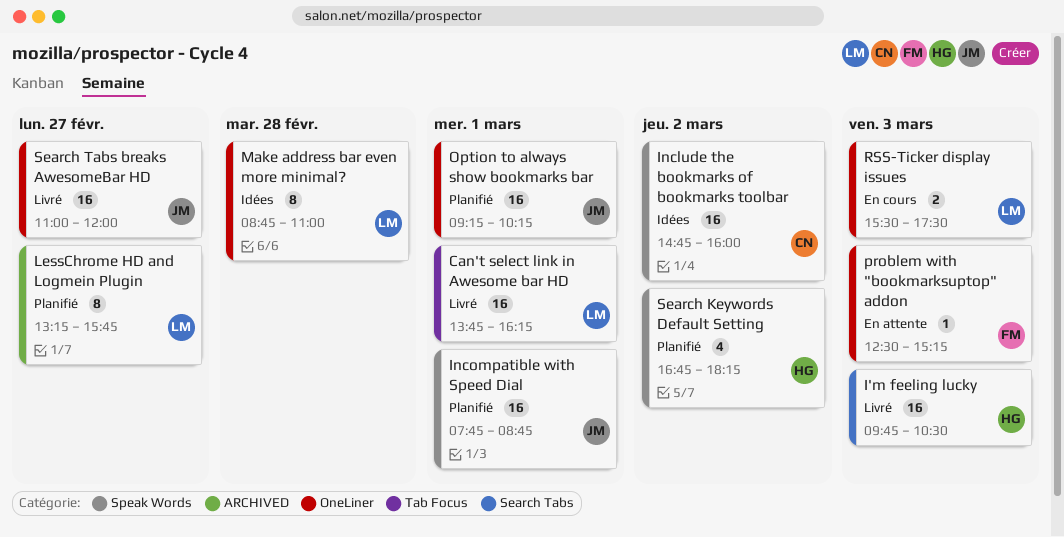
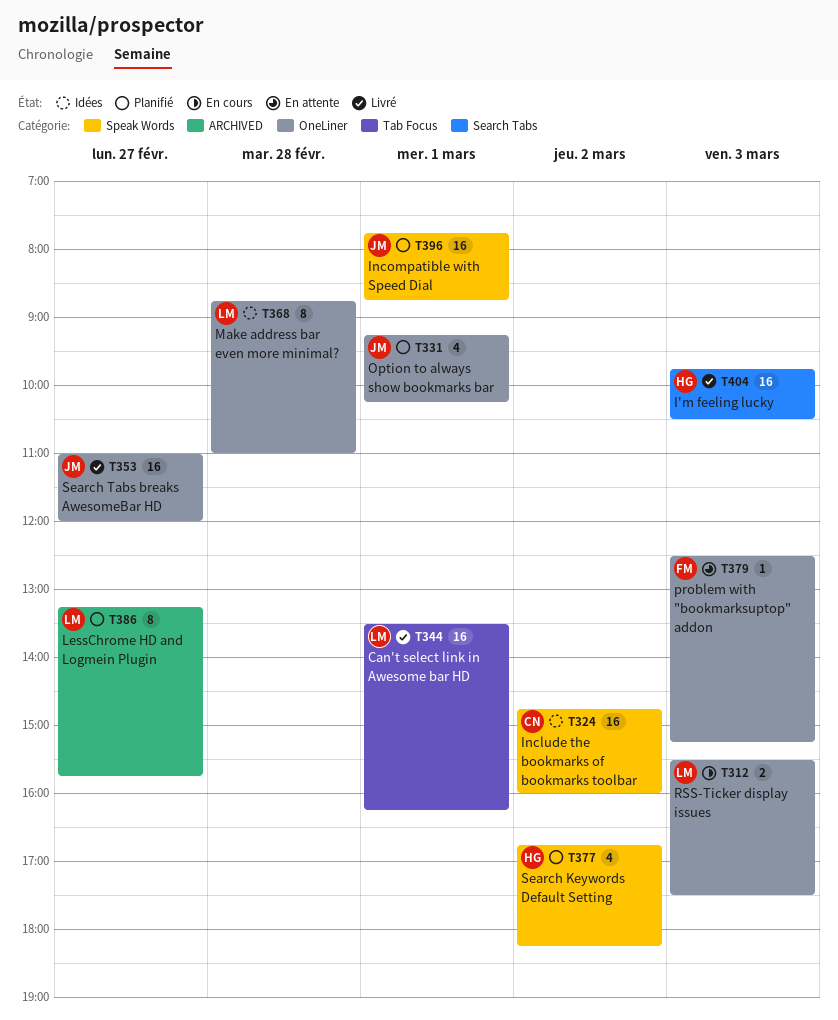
Can't select link in Awesome bar HD, begins: 13:45 -> 13:30
Option to always show bookmarks bar, estimate: 16 -> 4

